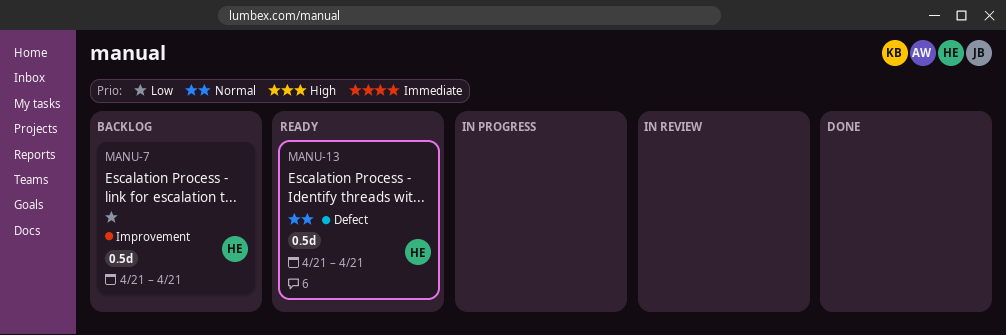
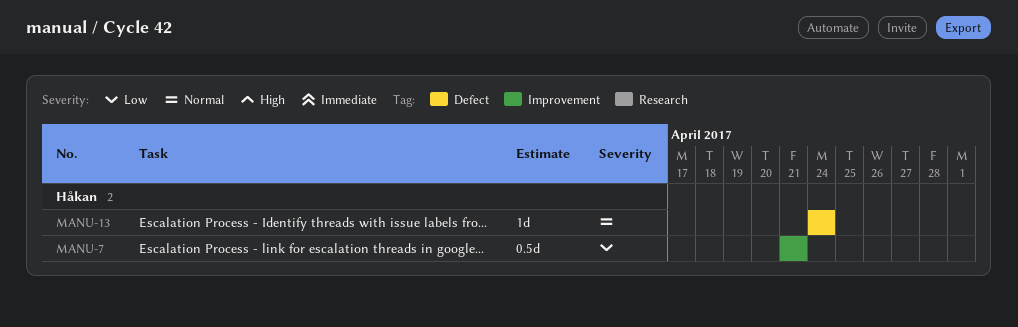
MANU-13, estimate: 0.5d -> 1d
MANU-13, start: Apr 21 -> Apr 24
MANU-13, due: Apr 21 -> Apr 24

